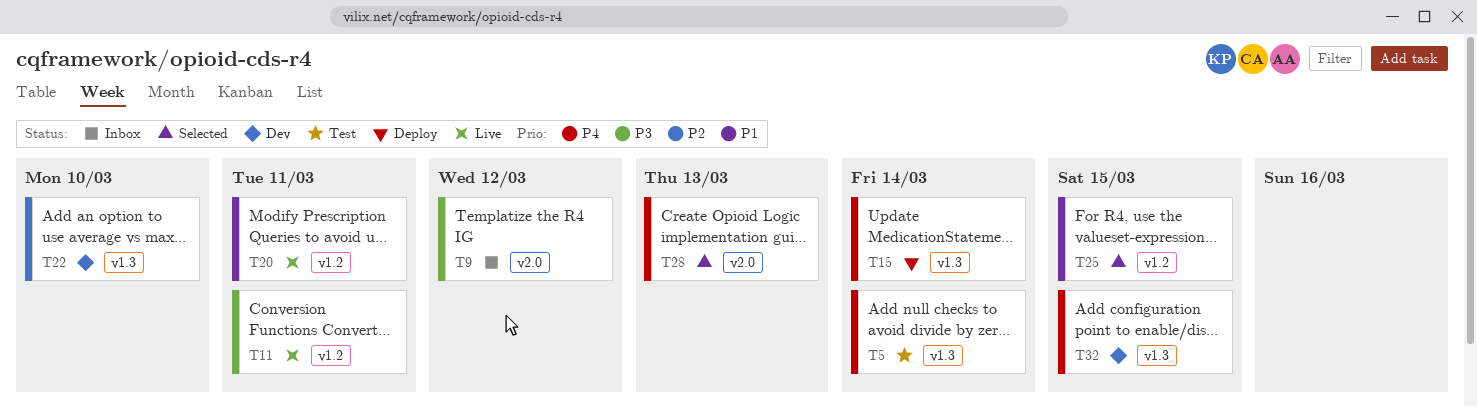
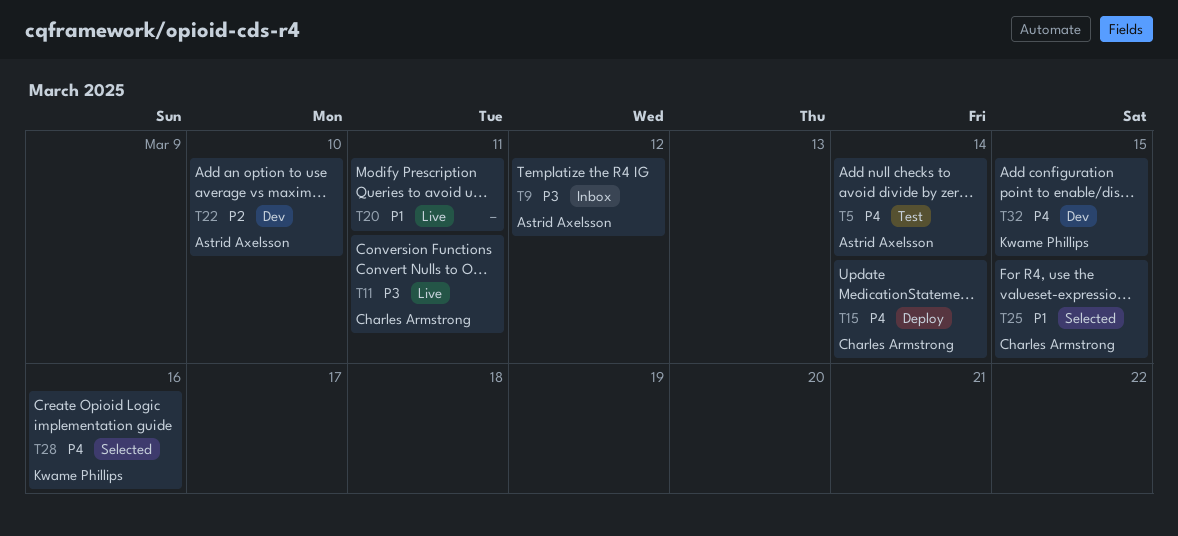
T28, due: Mar 13 -> Mar 16

